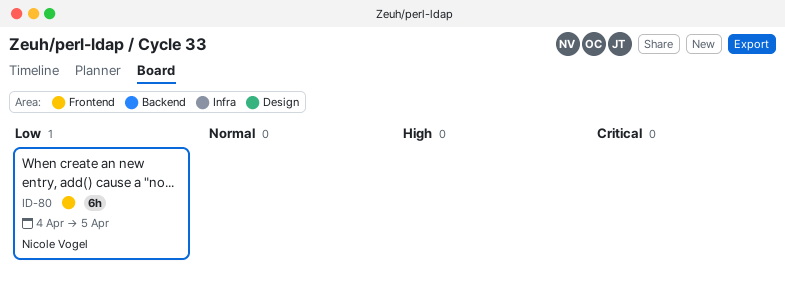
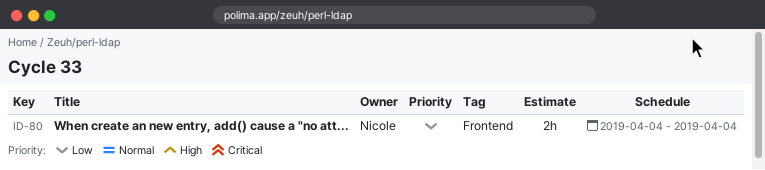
ID-80, estimate: 6h -> 2h
ID-80, due: Apr 5 -> Apr 4

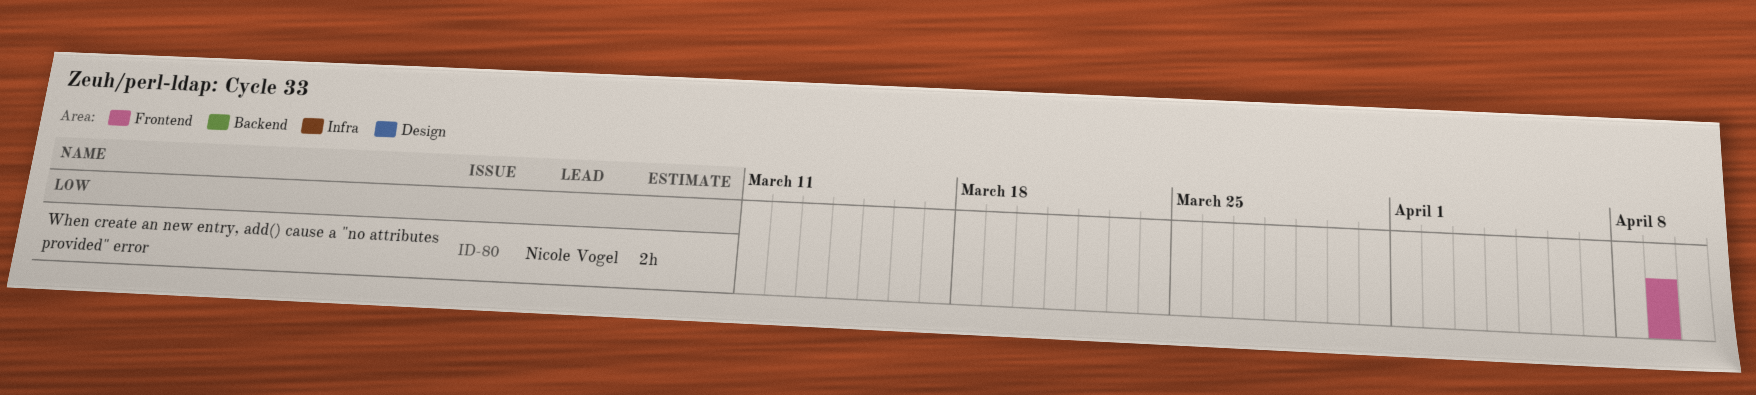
ID-80, start: Apr 4 -> Apr 9
ID-80, due: Apr 4 -> Apr 9

